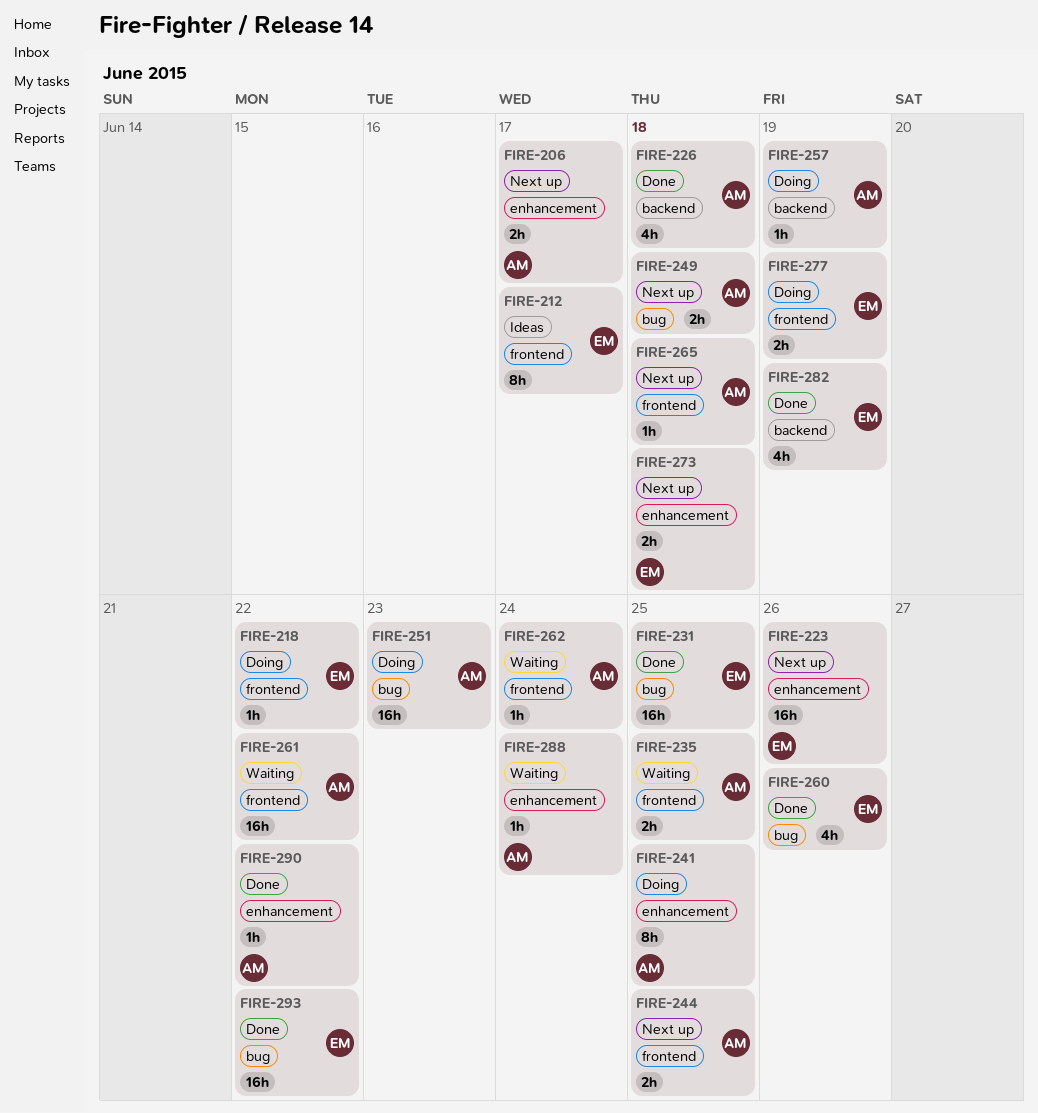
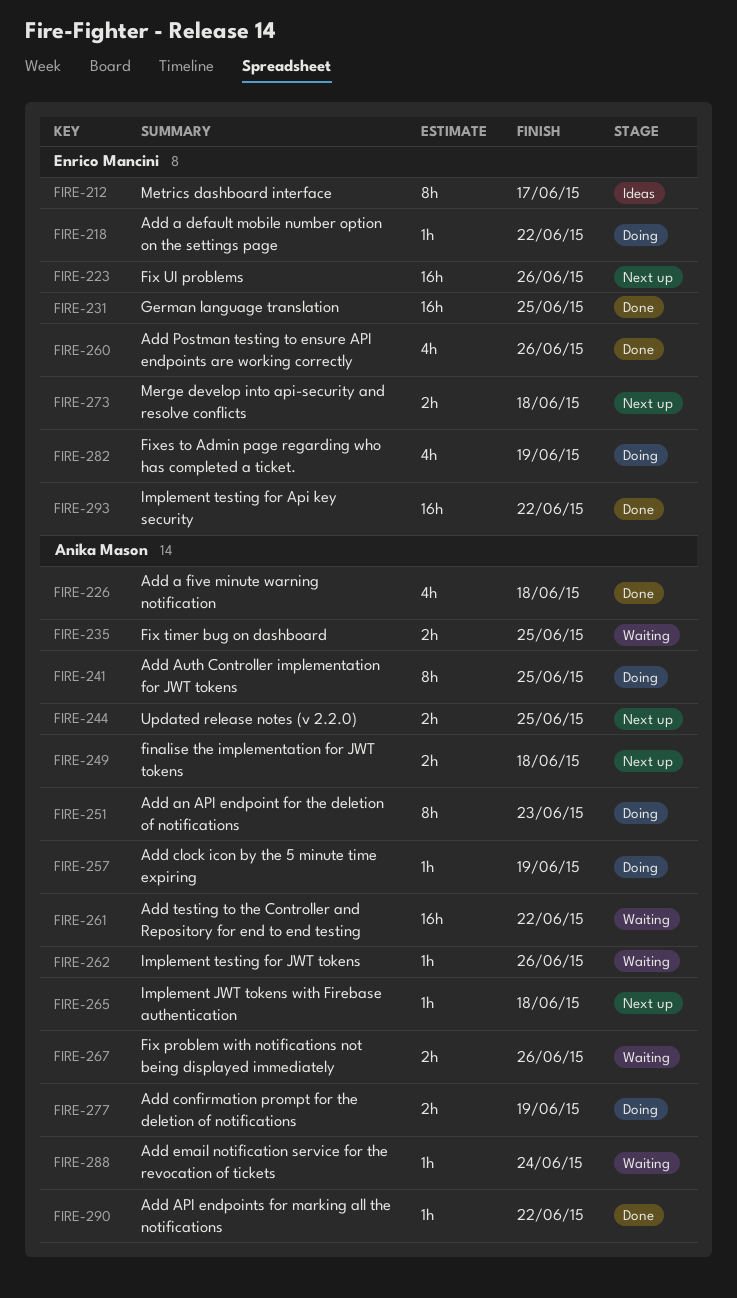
FIRE-206: present -> none
FIRE-251, estimate: 16h -> 8h
FIRE-262, due: Jun 24 -> Jun 26
FIRE-267: none -> present
FIRE-277, owner: Enrico Mancini -> Anika Mason
FIRE-282, status: Done -> Doing

